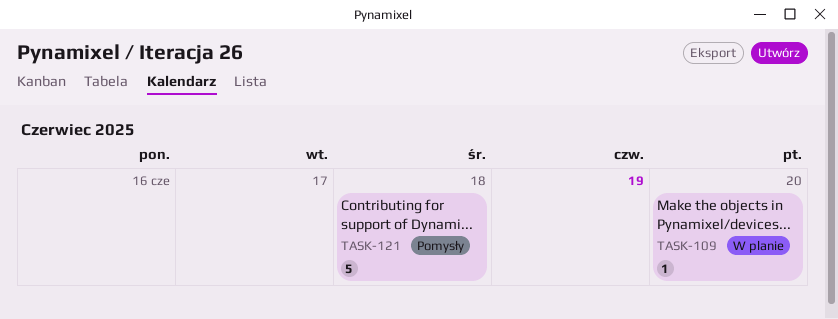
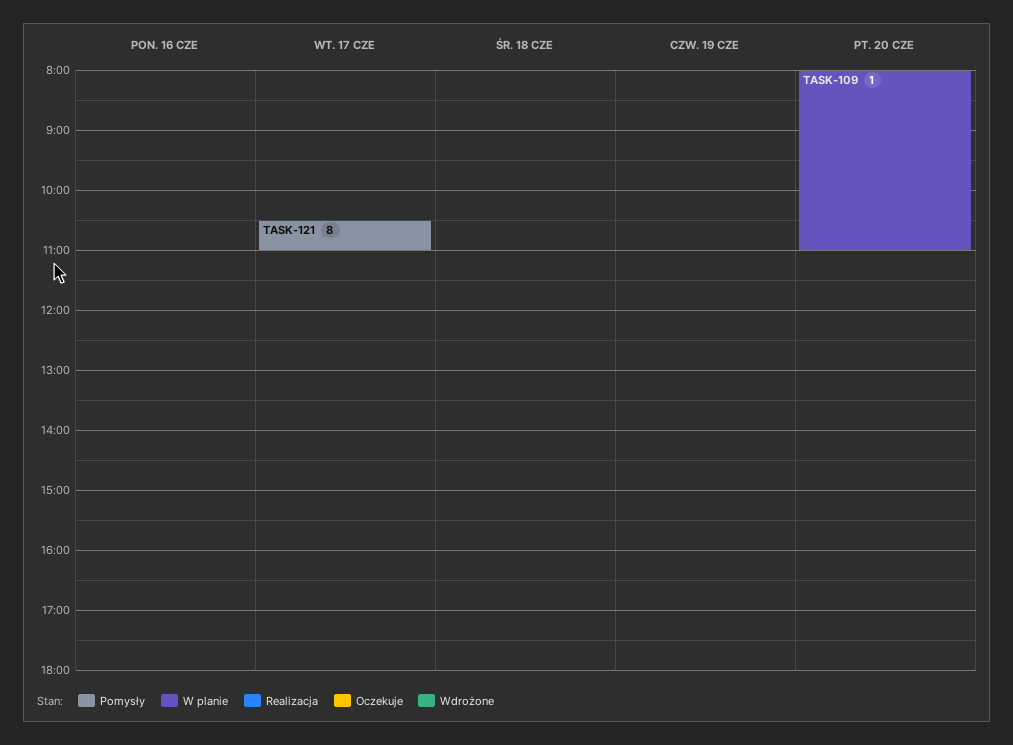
TASK-121, estimate: 5 -> 8
TASK-121, day: Jun 18 -> Jun 17

